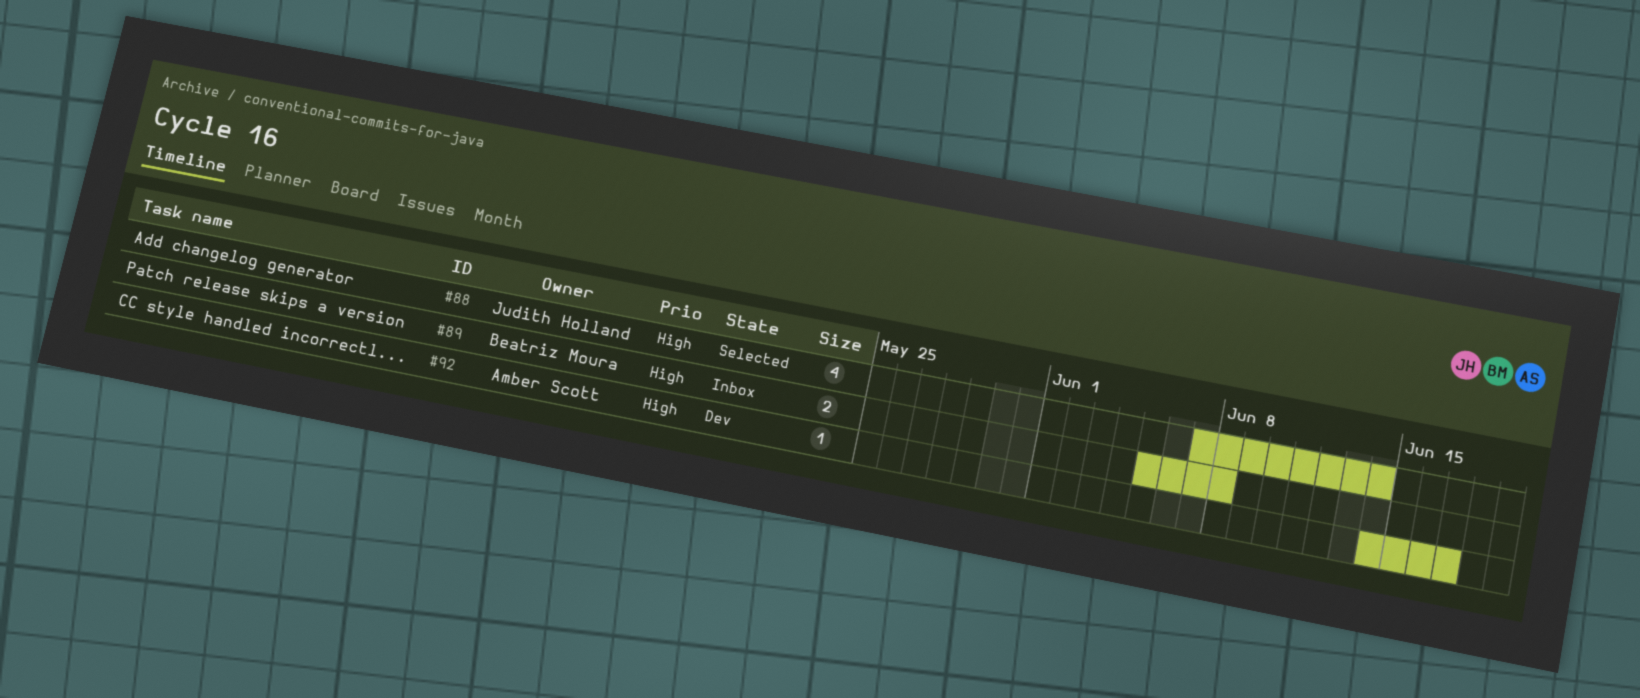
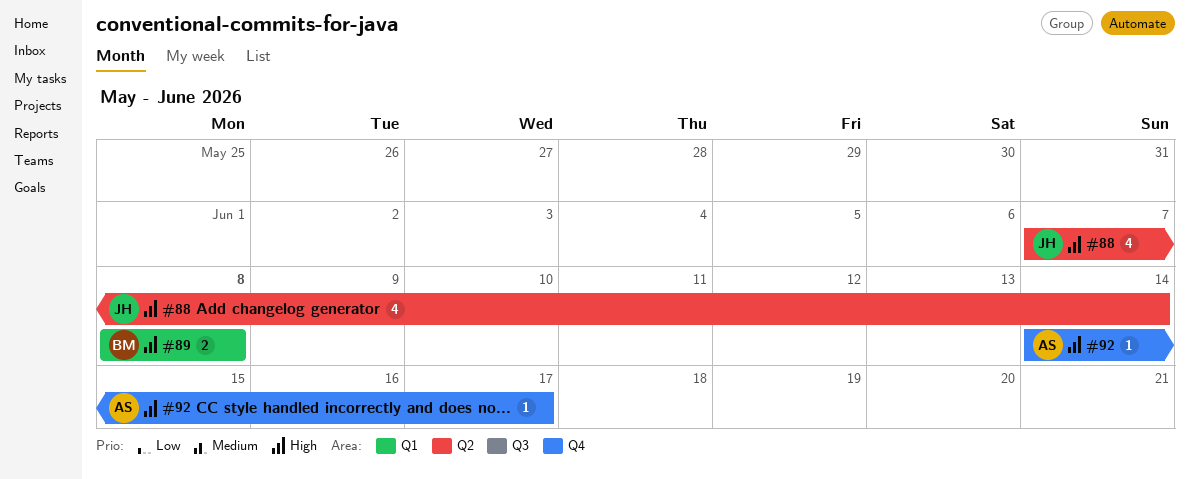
#89, start: Jun 5 -> Jun 8

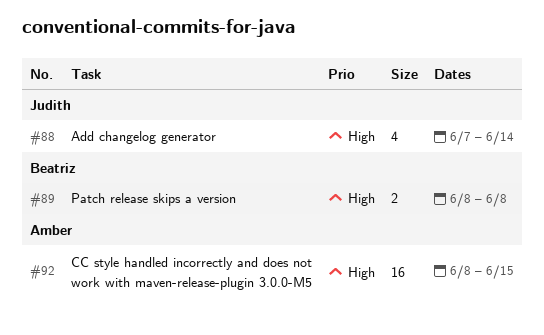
#92, estimate: 1 -> 16
#92, start: Jun 14 -> Jun 8
#92, due: Jun 17 -> Jun 15

